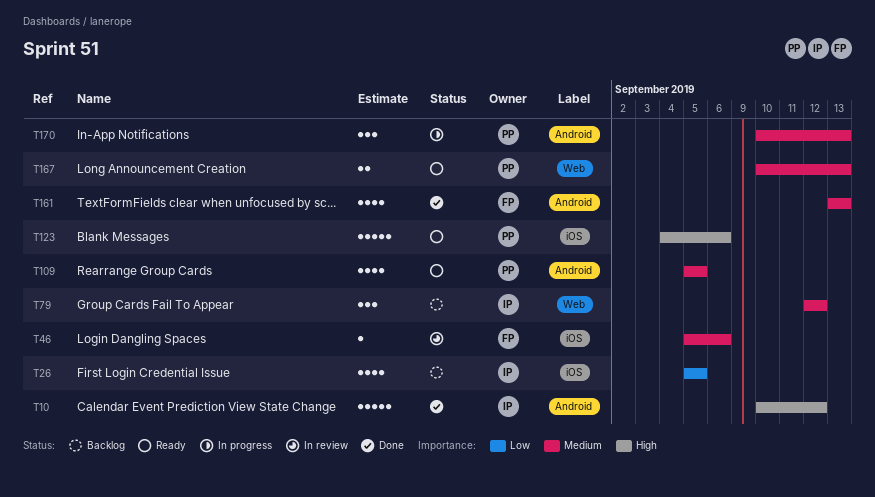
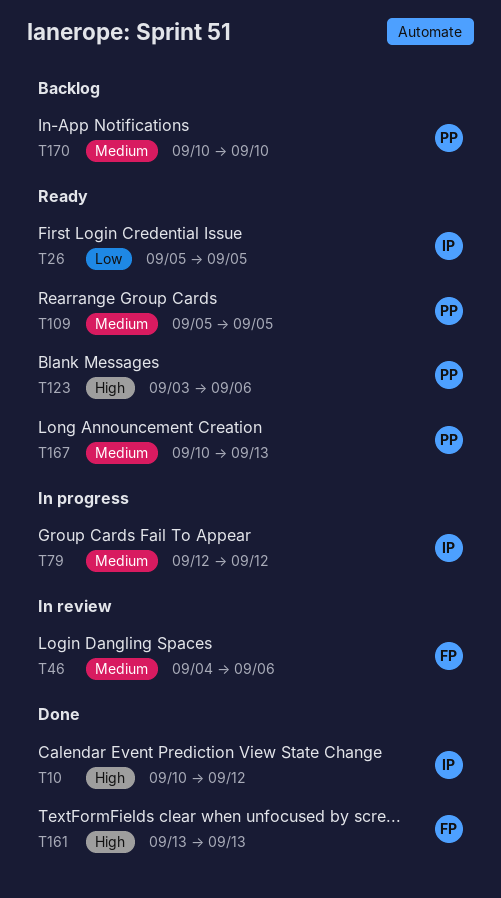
T26, status: Backlog -> Ready
T46, start: Sep 5 -> Sep 4
T79, status: Backlog -> In progress
T123, start: Sep 4 -> Sep 3
T161, priority: Medium -> High
T170, status: In progress -> Backlog
T170, due: Sep 13 -> Sep 10

